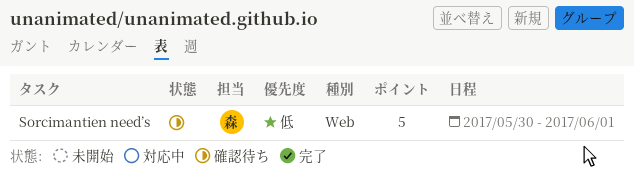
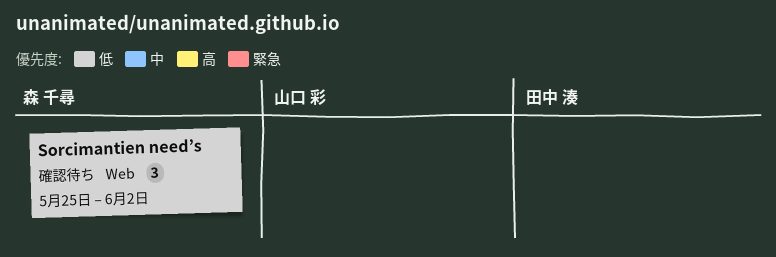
Sorcimantien need’s, estimate: 5 -> 3
Sorcimantien need’s, start: May 30 -> May 25
Sorcimantien need’s, due: Jun 1 -> Jun 2

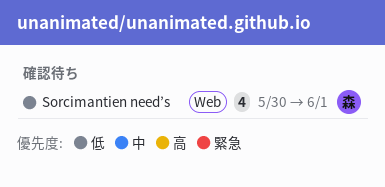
Sorcimantien need’s, estimate: 3 -> 4
Sorcimantien need’s, start: May 25 -> May 30
Sorcimantien need’s, due: Jun 2 -> Jun 1

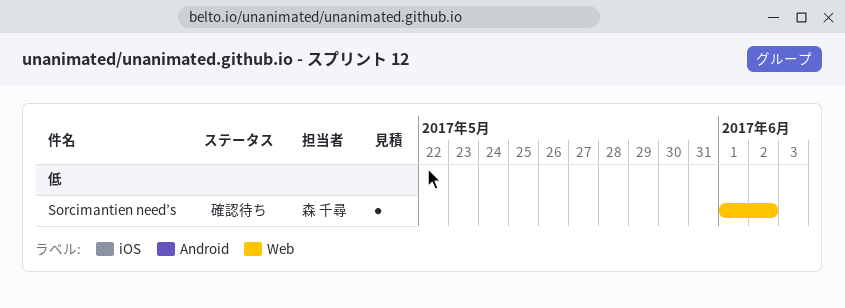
Sorcimantien need’s, estimate: 4 -> 1
Sorcimantien need’s, start: May 30 -> Jun 1
Sorcimantien need’s, due: Jun 1 -> Jun 2

